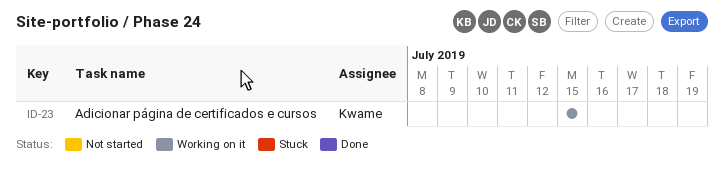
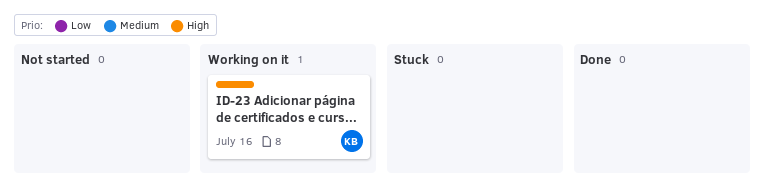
ID-23, due: Jul 15 -> Jul 16

